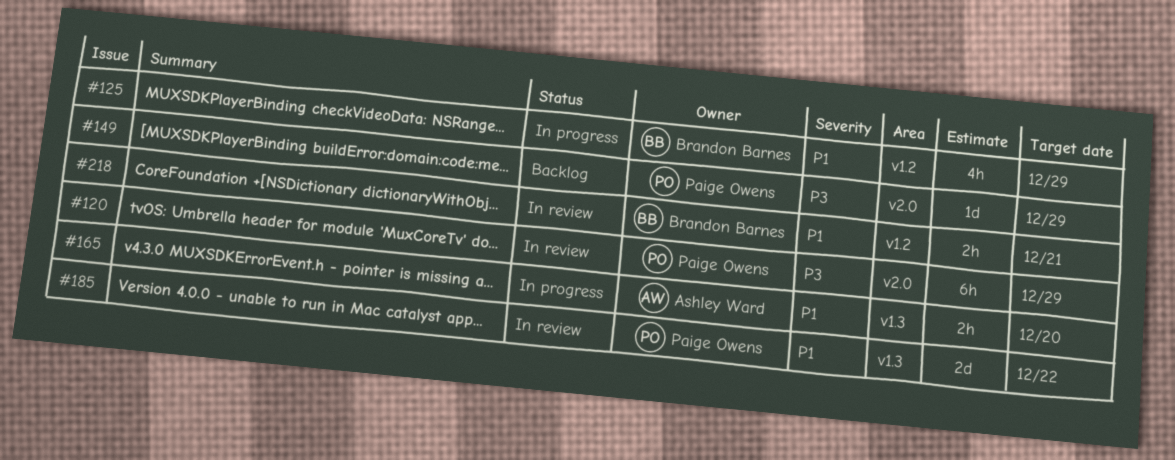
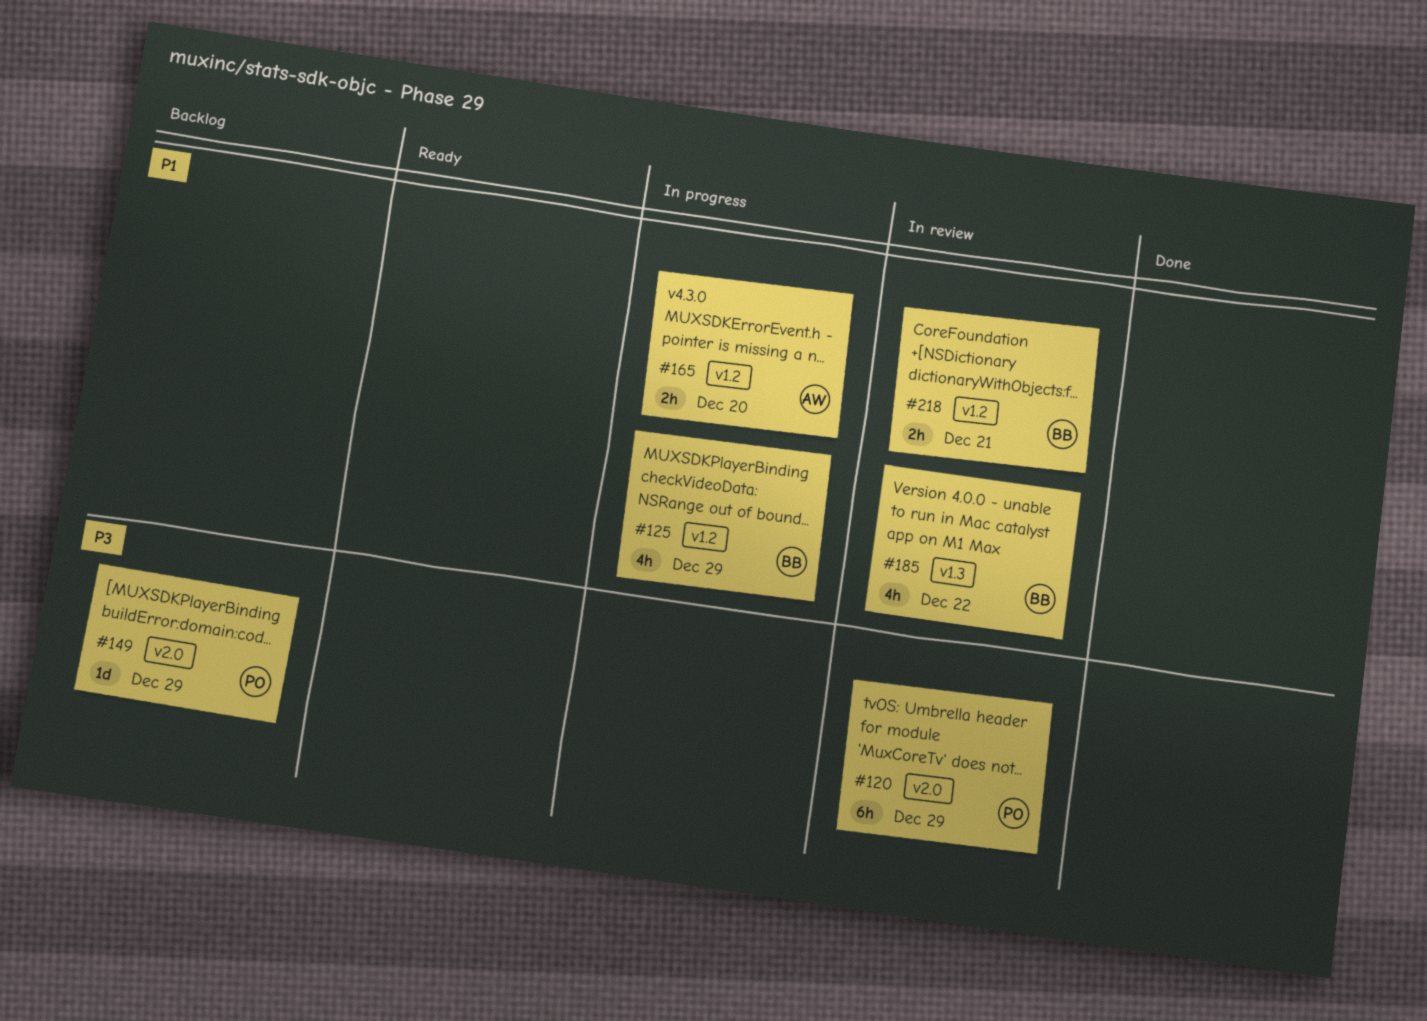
#165, label: v1.3 -> v1.2
#185, owner: Paige Owens -> Brandon Barnes
#185, estimate: 2d -> 4h

